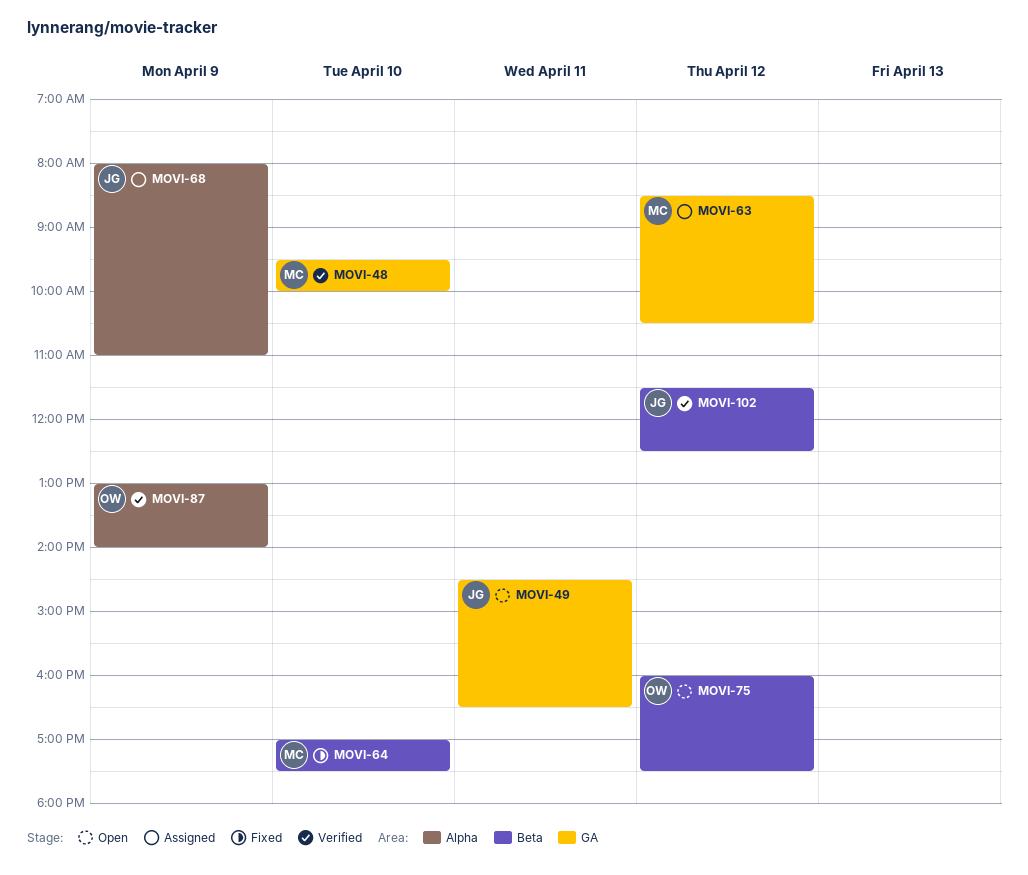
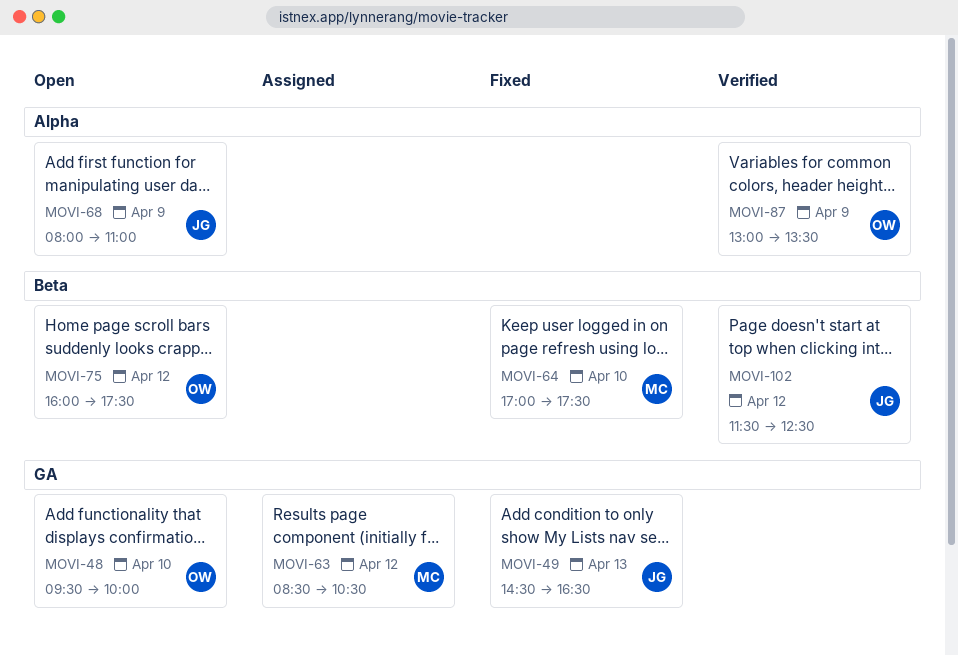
MOVI-48, status: Verified -> Open
MOVI-48, owner: MC -> OW
MOVI-49, status: Open -> Fixed
MOVI-49, day: Apr 11 -> Apr 13
MOVI-68, status: Assigned -> Open
MOVI-87, ends: 14:00 -> 13:30

